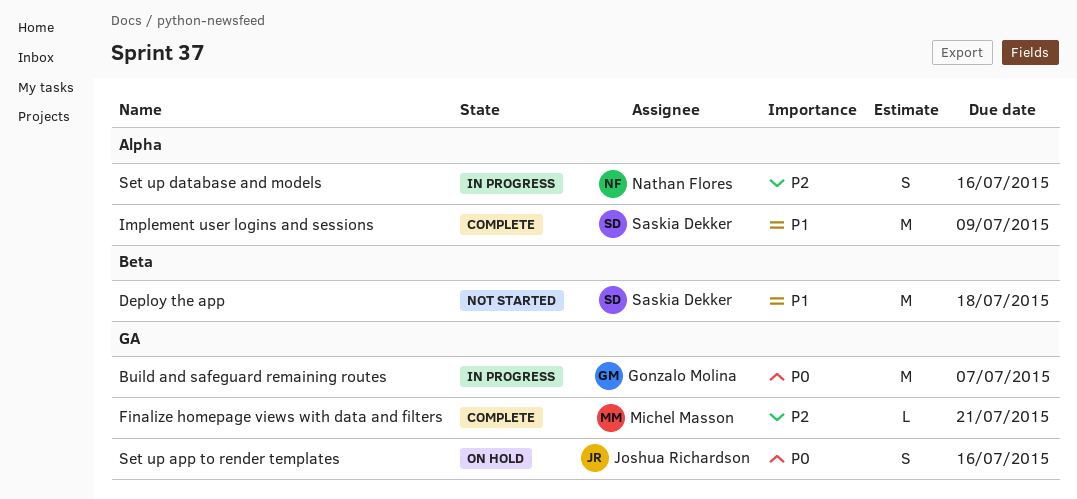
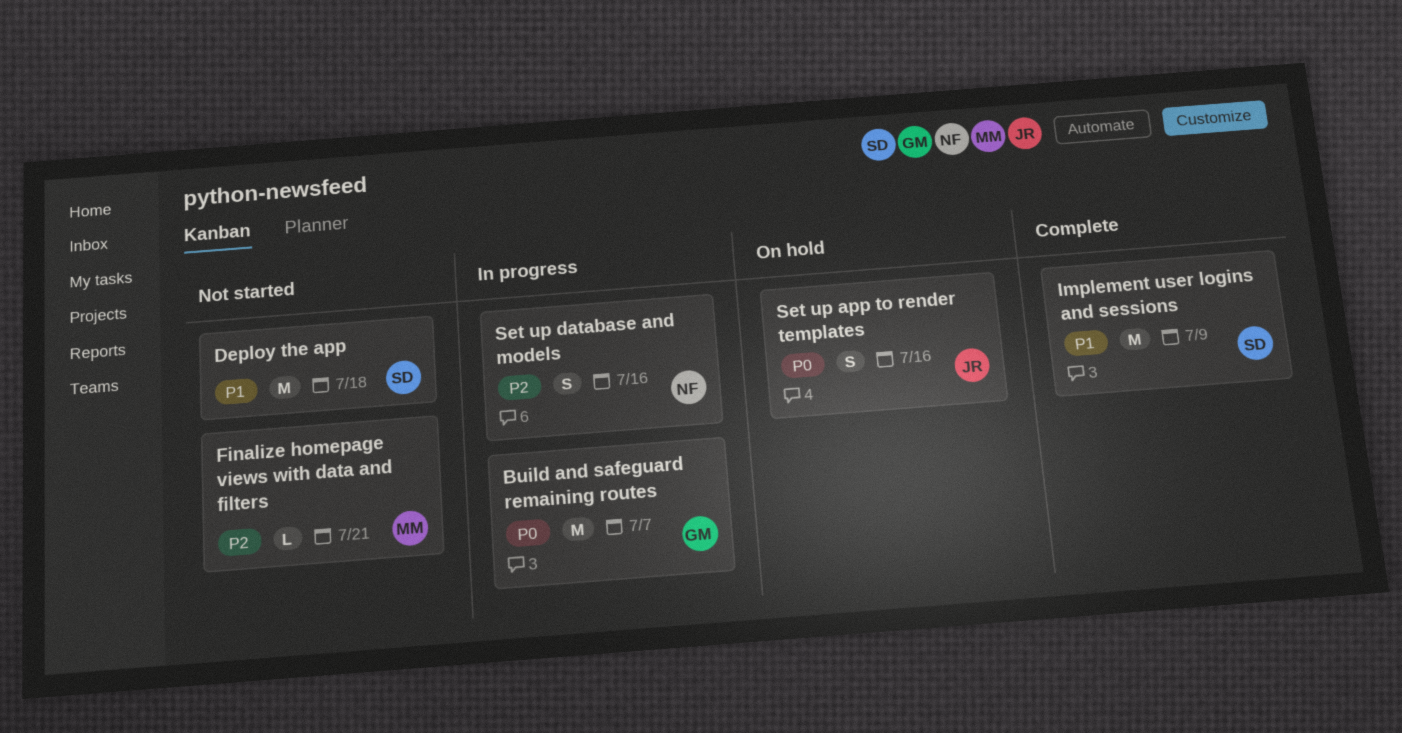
Finalize homepage views with data and filters, status: Complete -> Not started

